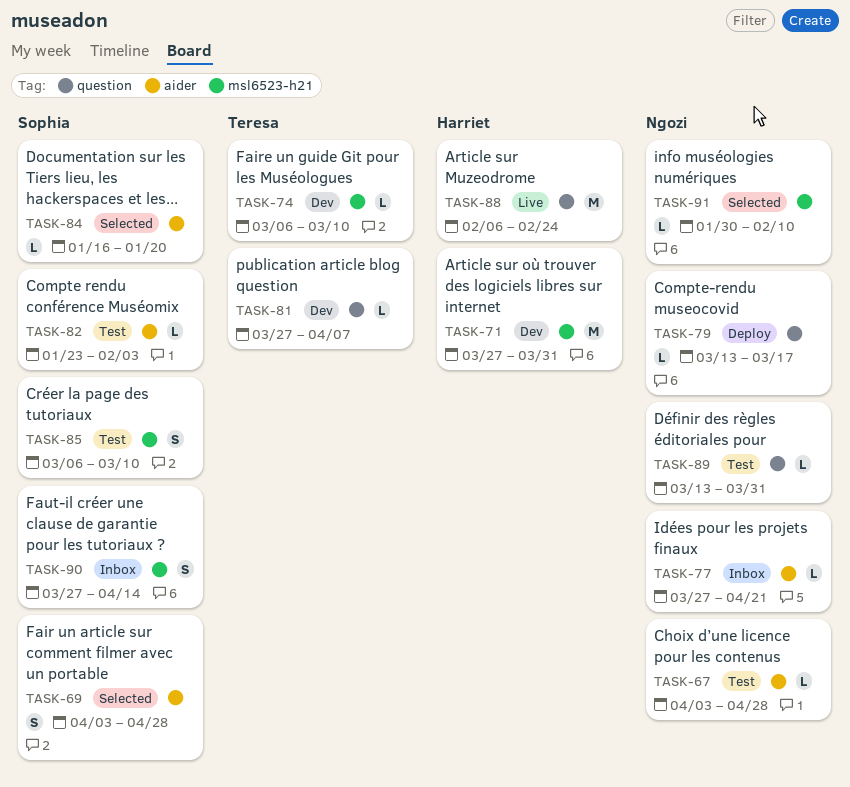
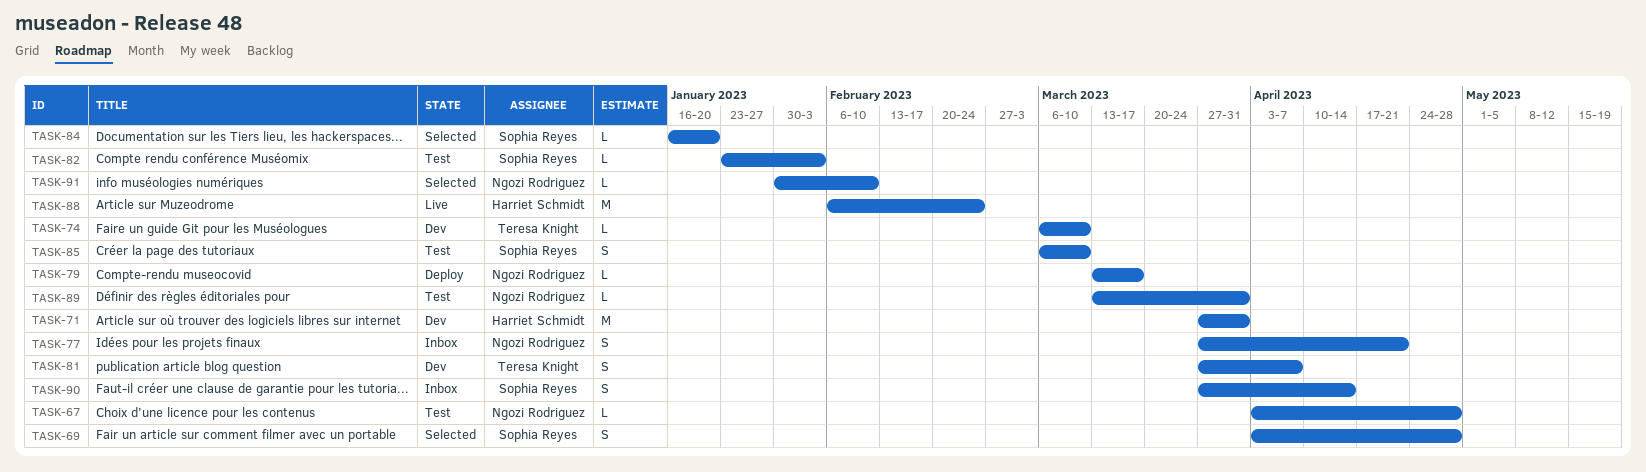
TASK-77, estimate: L -> S
TASK-81, estimate: L -> S

